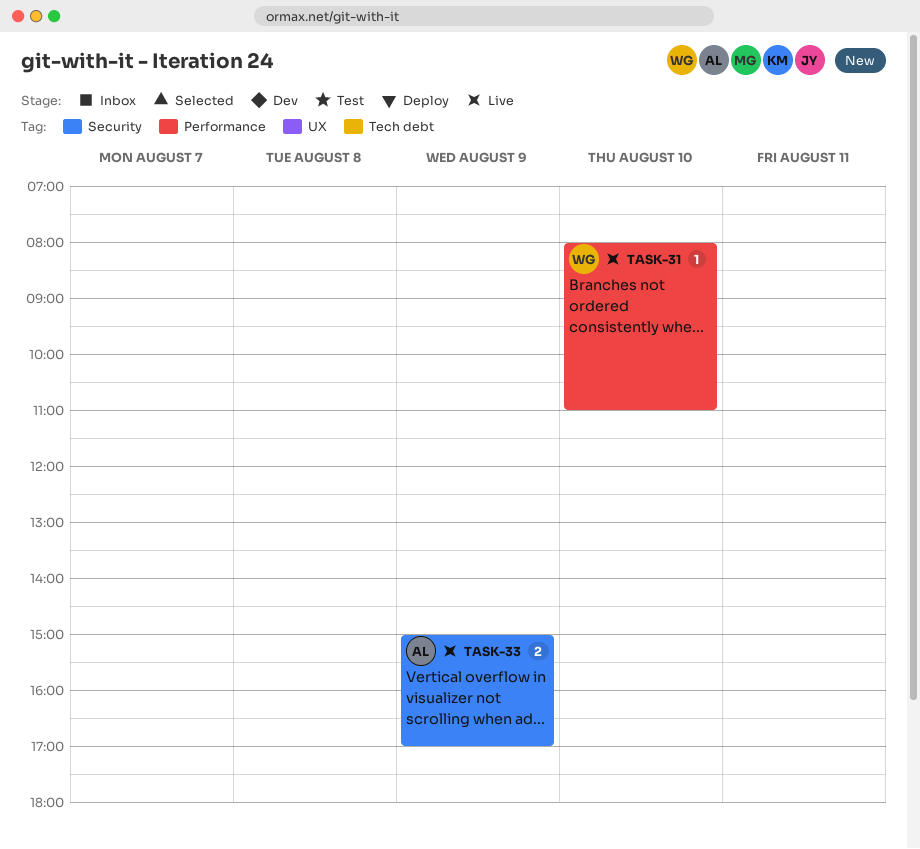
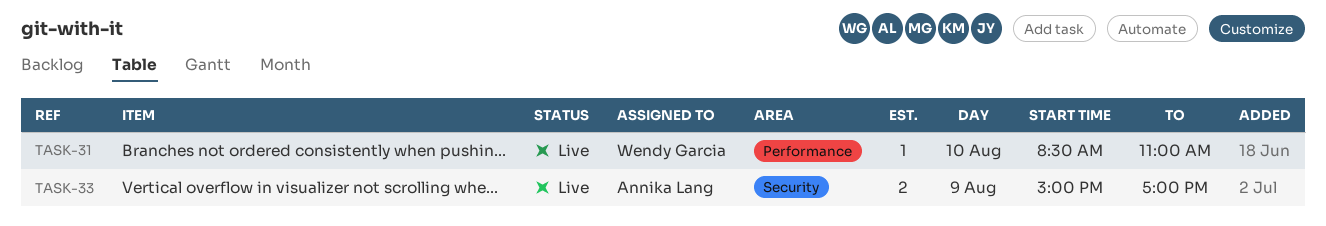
TASK-31, begins: 08:00 -> 08:30

